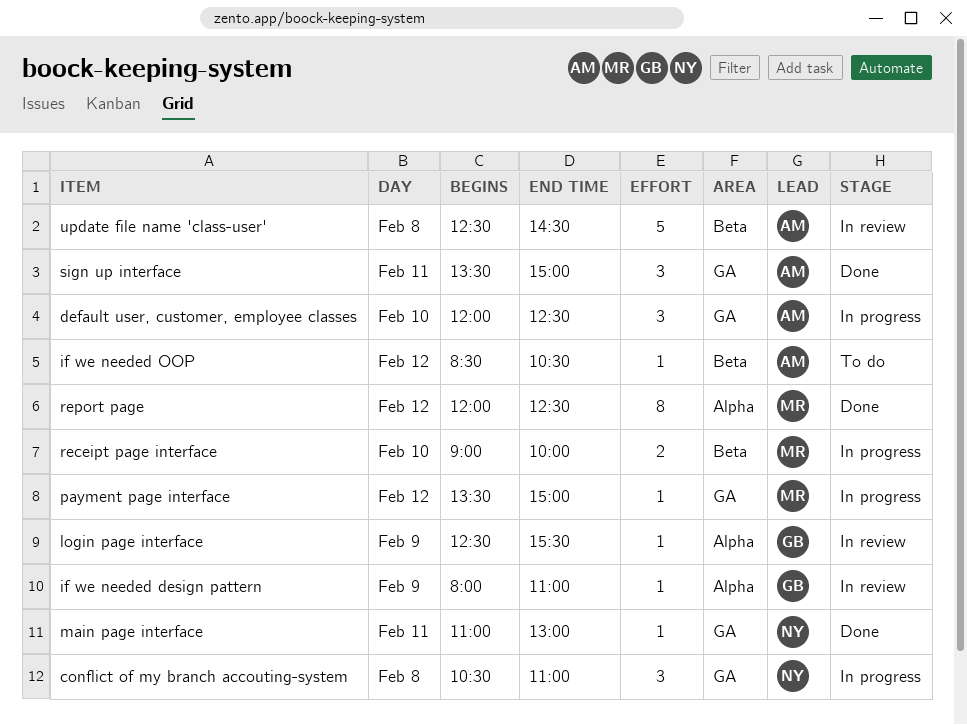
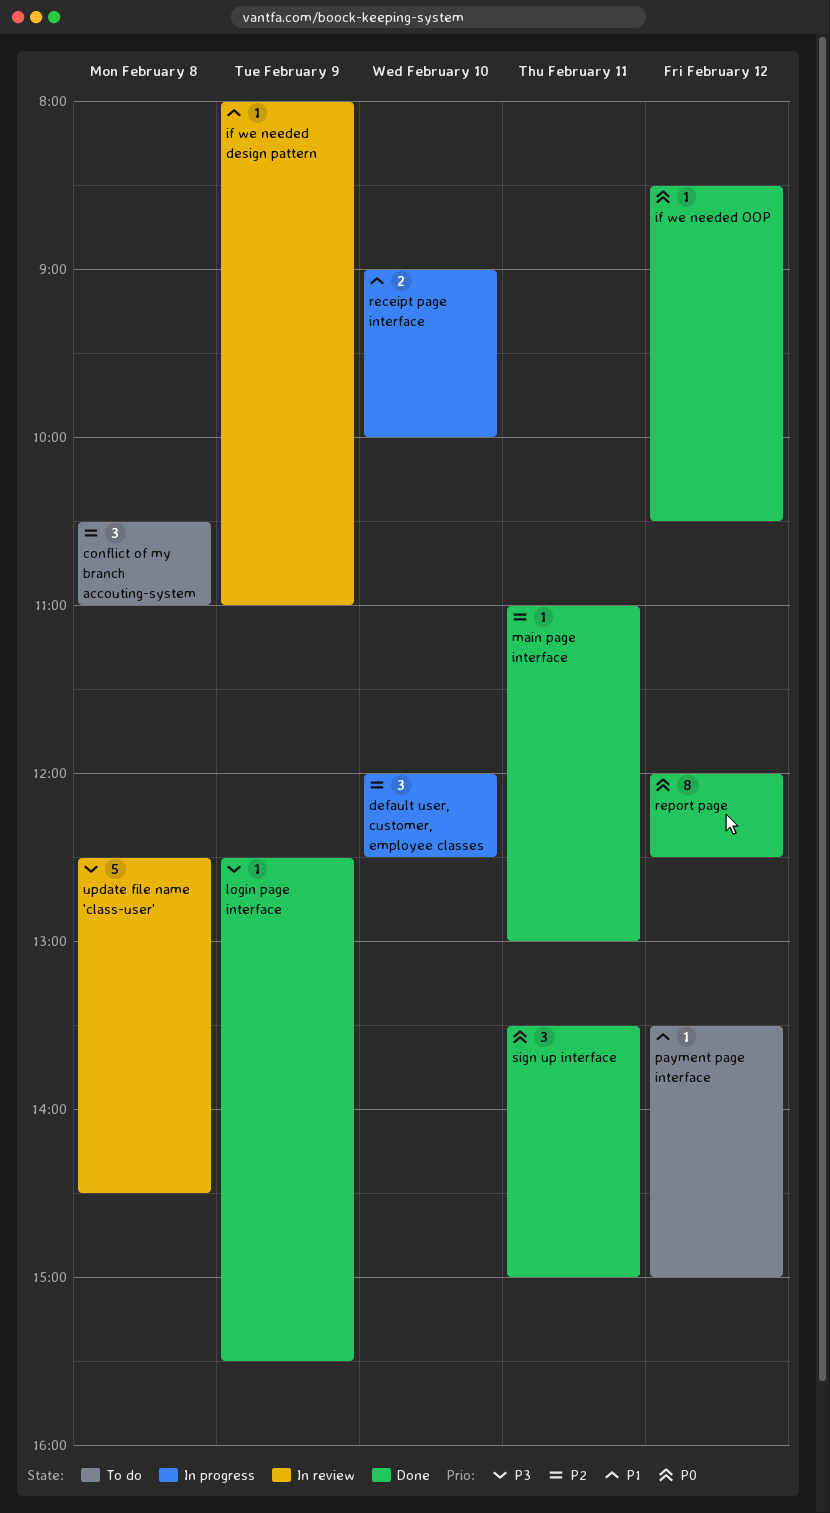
conflict of my branch accouting-system, status: In progress -> To do
if we needed OOP, status: To do -> Done
login page interface, status: In review -> Done
payment page interface, status: In progress -> To do

